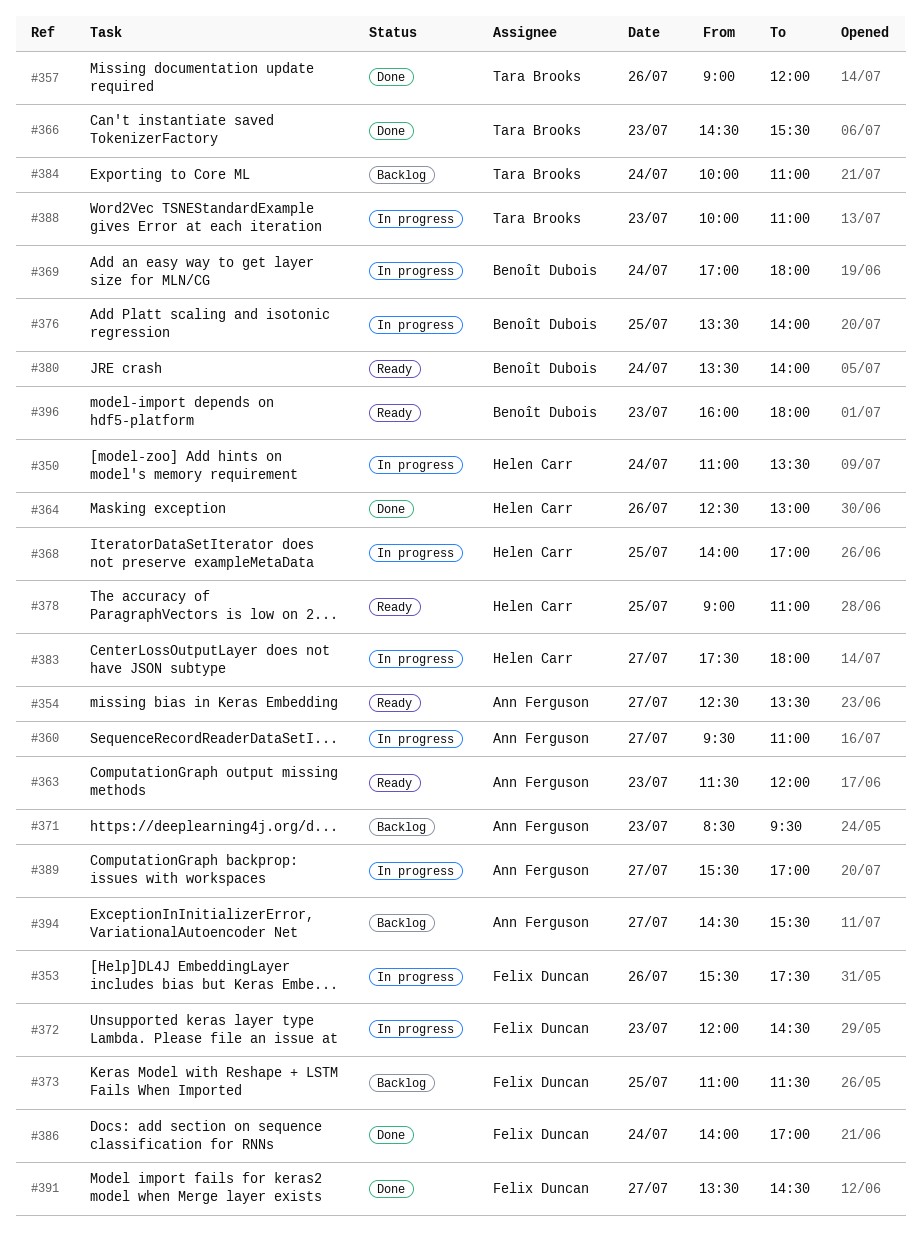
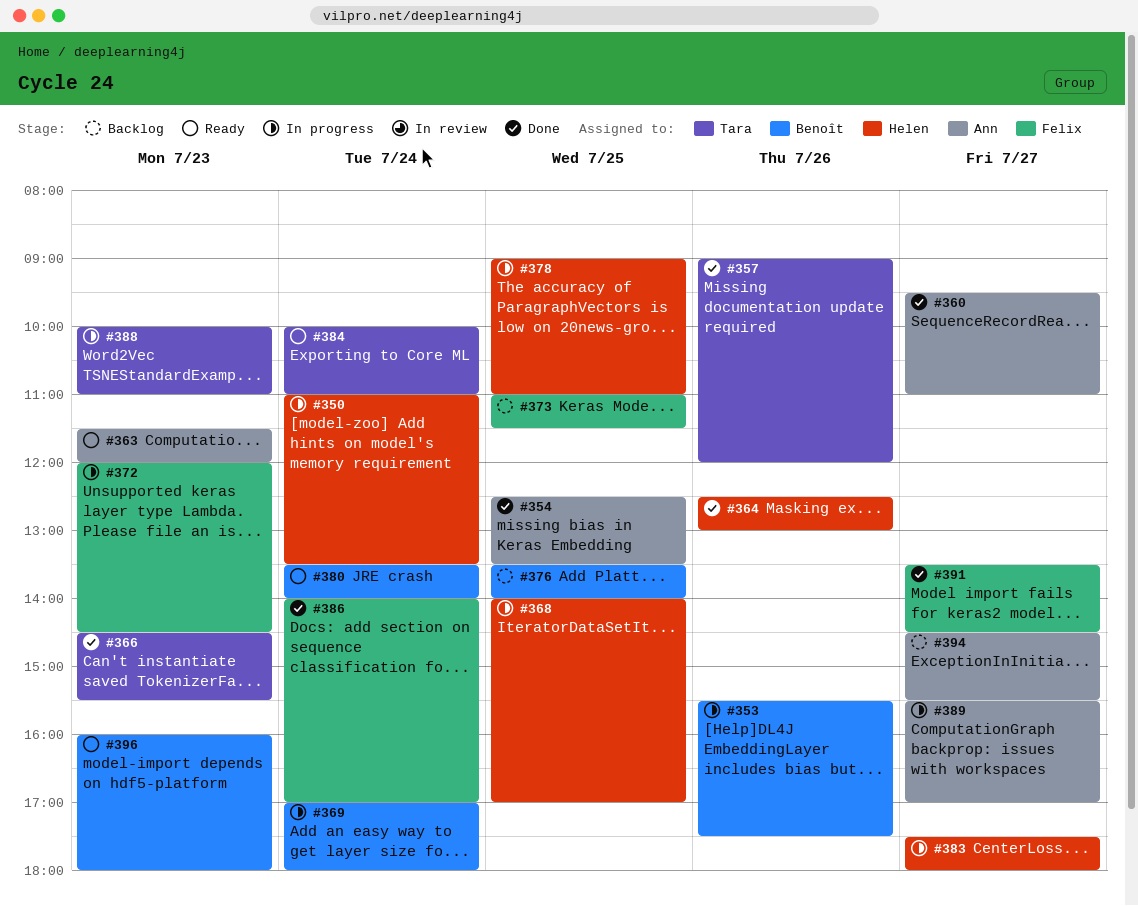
#353, owner: Felix Duncan -> Benoît Dubois
#354, status: Ready -> Done
#354, day: Jul 27 -> Jul 25
#360, status: In progress -> Done
#371: present -> none
#376, status: In progress -> Backlog
#378, status: Ready -> In progress
#384, status: Backlog -> Ready

